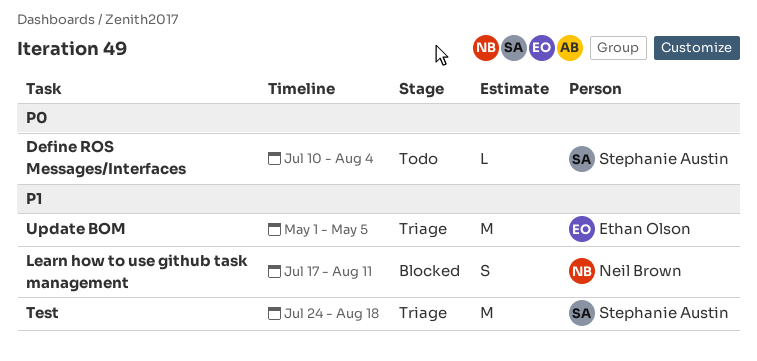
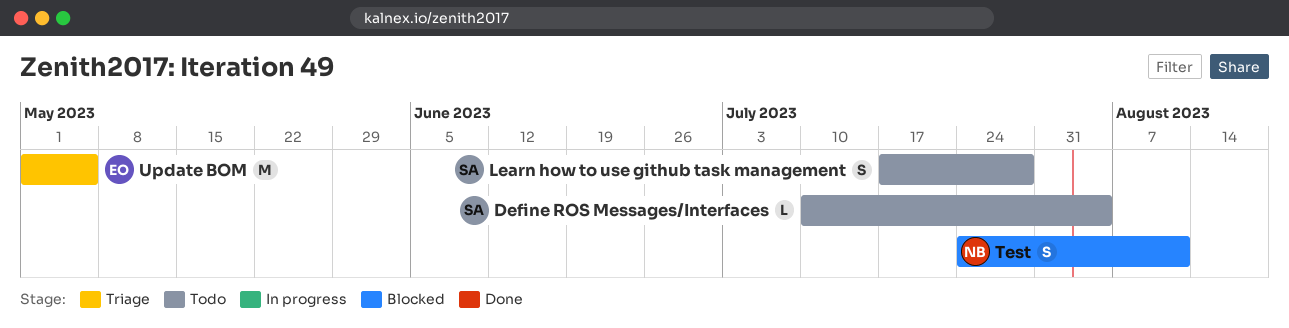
Learn how to use github task management, status: Blocked -> Todo
Learn how to use github task management, owner: Neil Brown -> Stephanie Austin
Learn how to use github task management, due: Aug 11 -> Jul 28
Test, status: Triage -> Blocked
Test, owner: Stephanie Austin -> Neil Brown
Test, estimate: M -> S
Test, due: Aug 18 -> Aug 11

